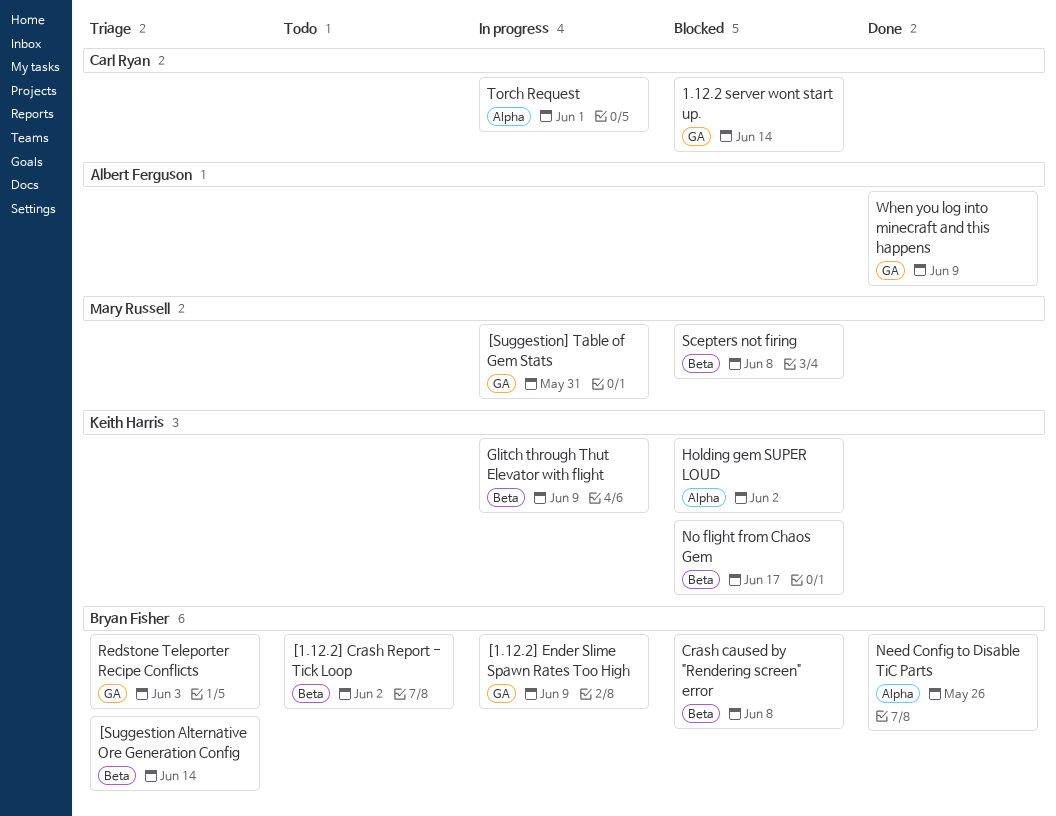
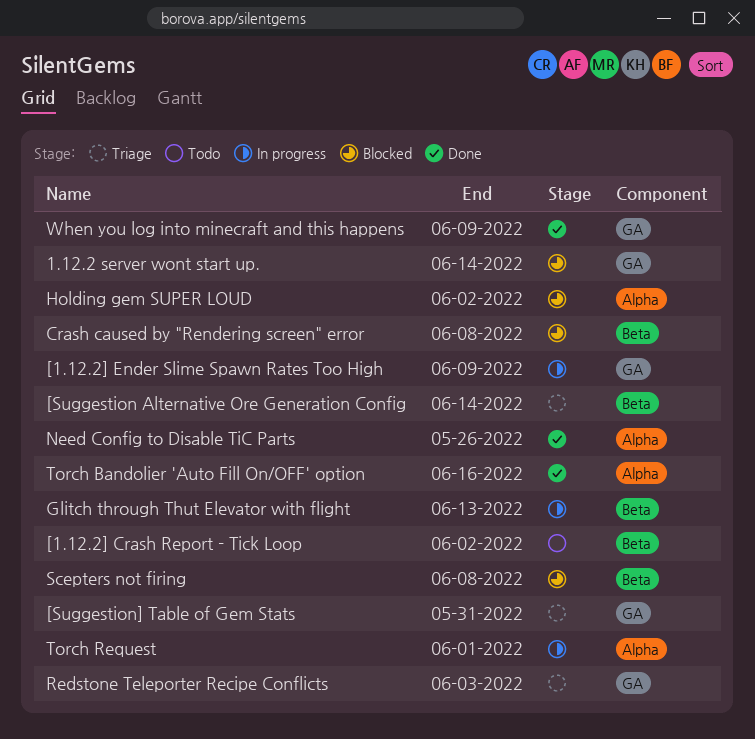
[Suggestion] Table of Gem Stats, status: In progress -> Triage
Glitch through Thut Elevator with flight, due: Jun 9 -> Jun 13
No flight from Chaos Gem: present -> none
Torch Bandolier 'Auto Fill On/OFF' option: none -> present

